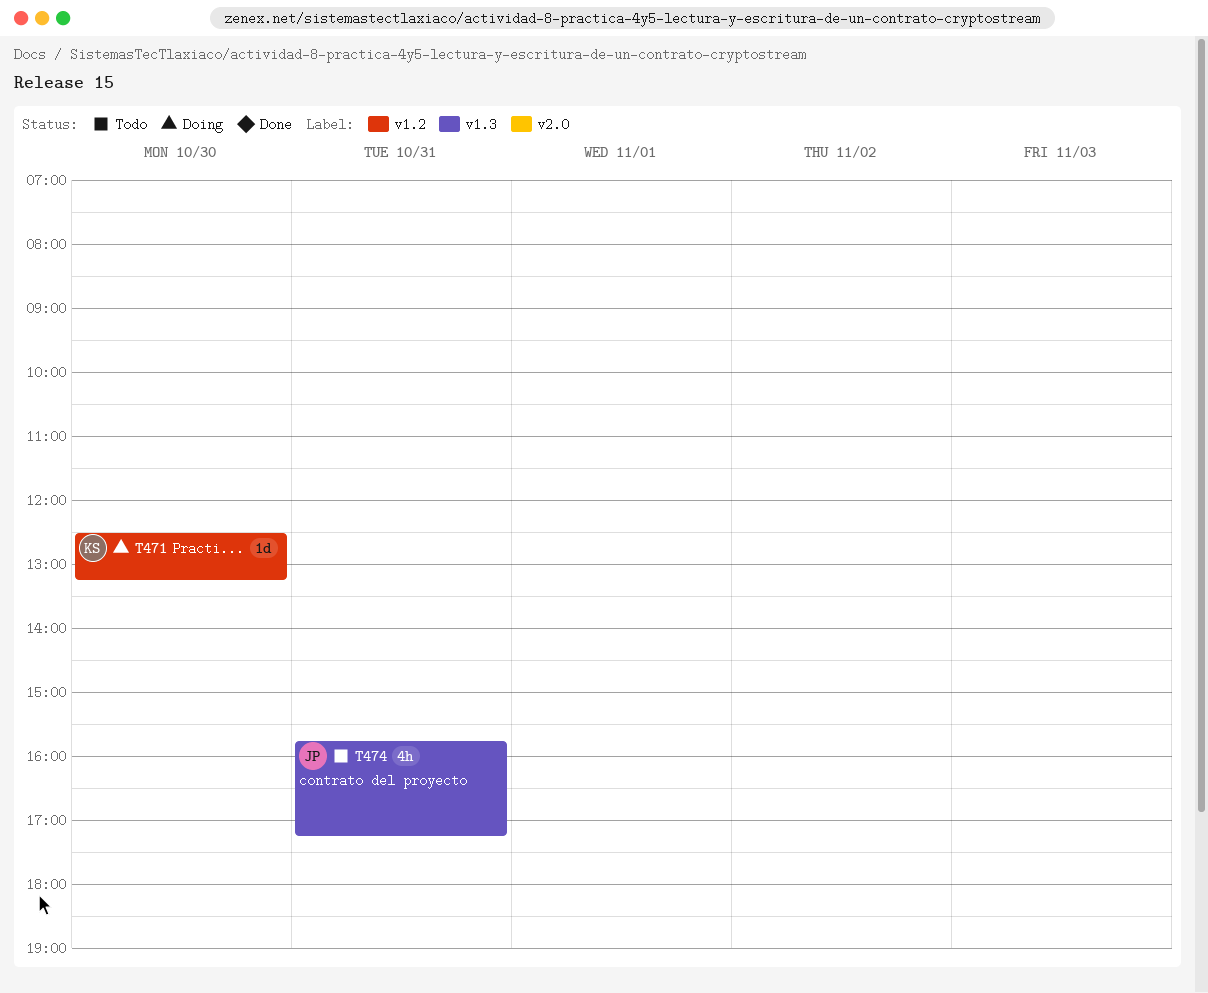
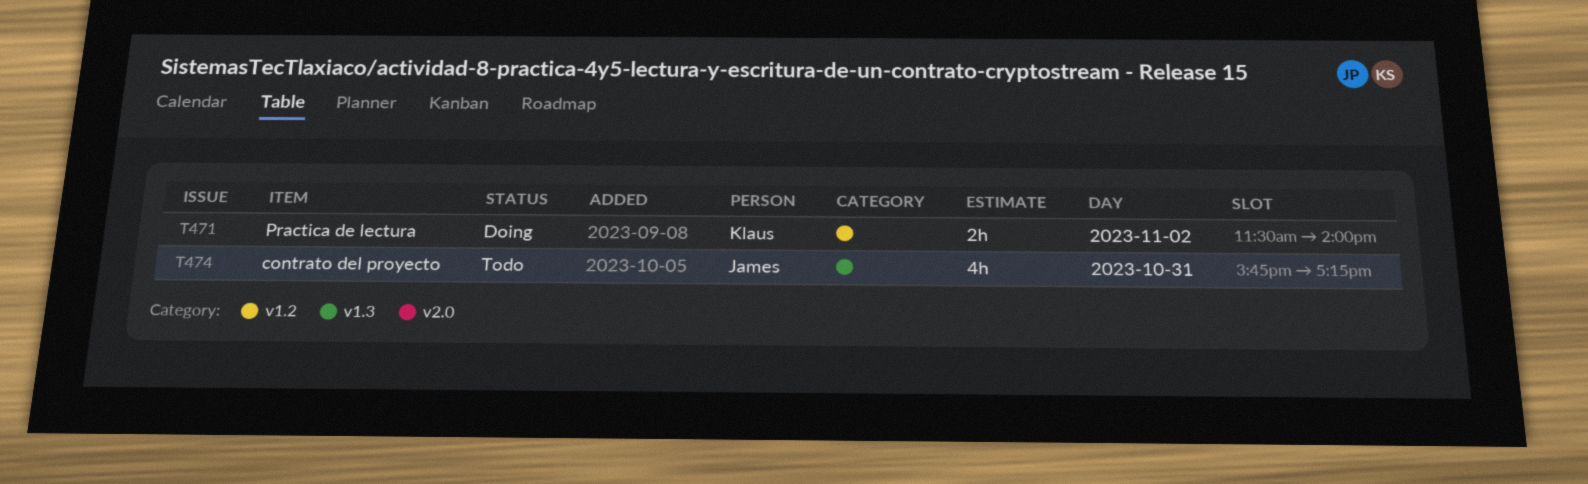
T471, estimate: 1d -> 2h
T471, day: Oct 30 -> Nov 2
T471, begins: 12:30 -> 11:30
T471, ends: 13:15 -> 14:00

